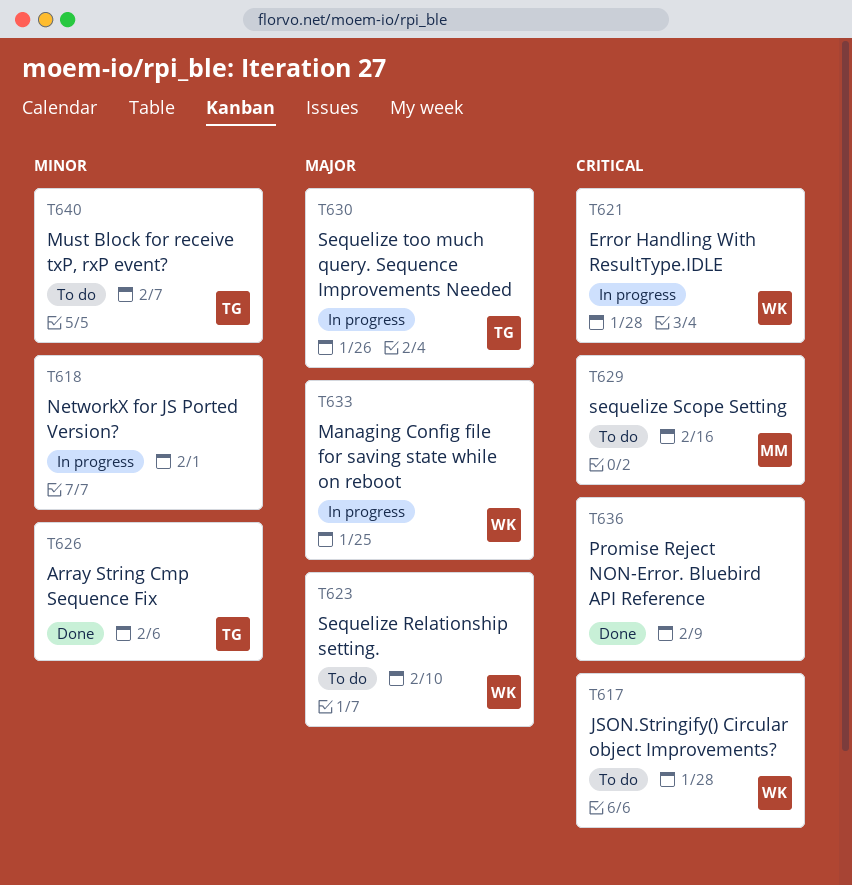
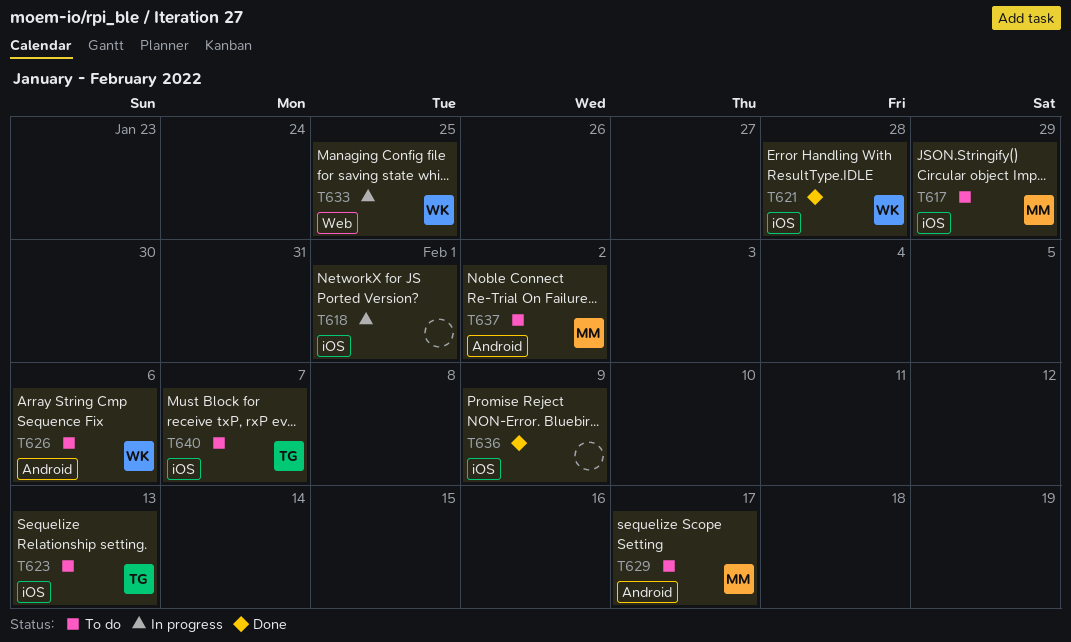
T617, owner: WK -> MM
T617, due: Jan 28 -> Jan 29
T621, status: In progress -> Done
T623, owner: WK -> TG
T623, due: Feb 10 -> Feb 13
T626, status: Done -> To do
T626, owner: TG -> WK
T629, due: Feb 16 -> Feb 17
T630: present -> none
T637: none -> present

